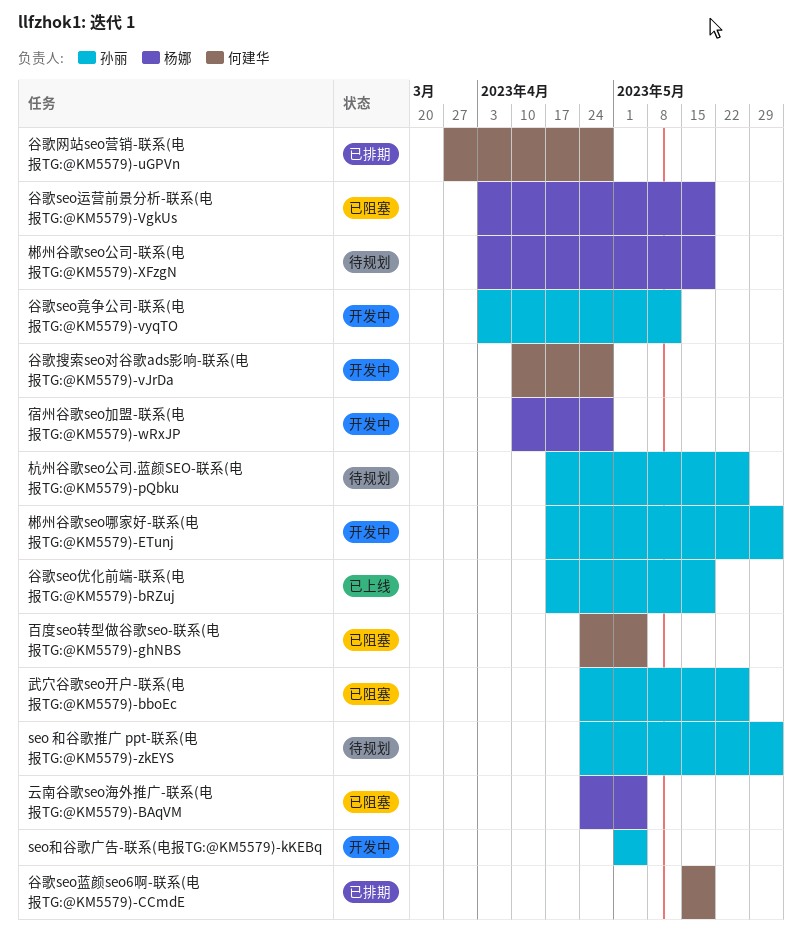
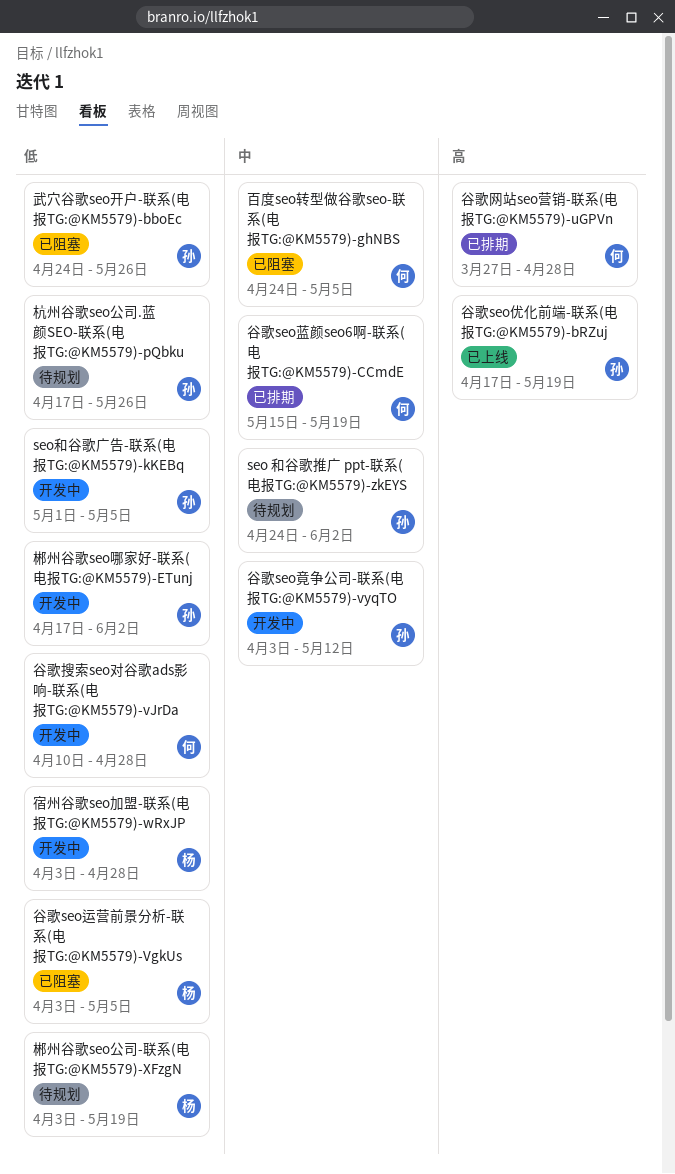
云南谷歌seo海外推广-联系(电报TG:@KM5579)-BAqVM: present -> none
宿州谷歌seo加盟-联系(电报TG:@KM5579)-wRxJP, start: Apr 10 -> Apr 3
谷歌seo运营前景分析-联系(电报TG:@KM5579)-VgkUs, due: May 19 -> May 5

